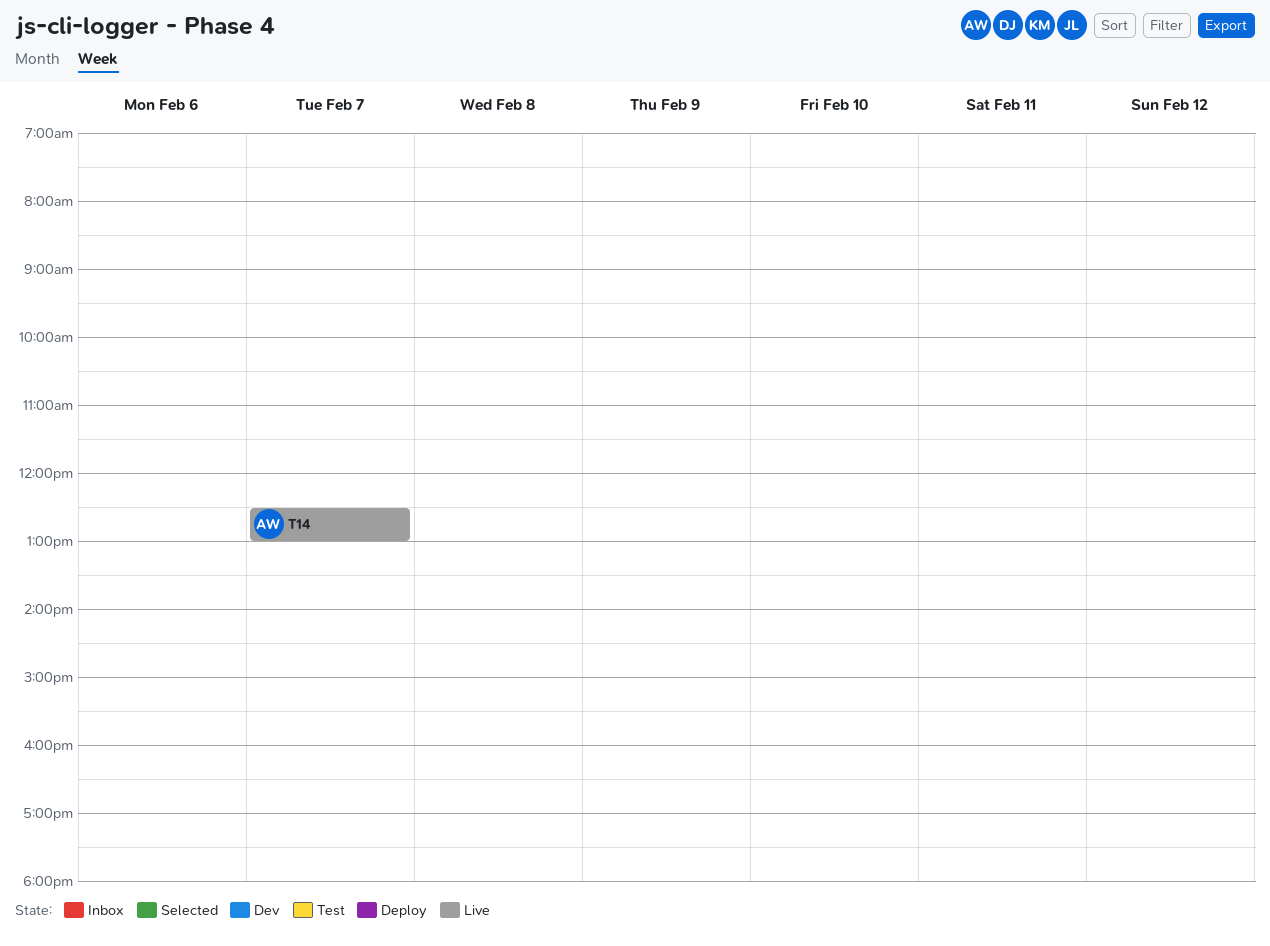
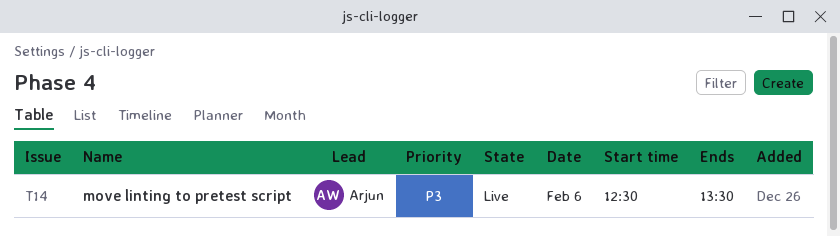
T14, day: Feb 7 -> Feb 6
T14, ends: 13:00 -> 13:30

